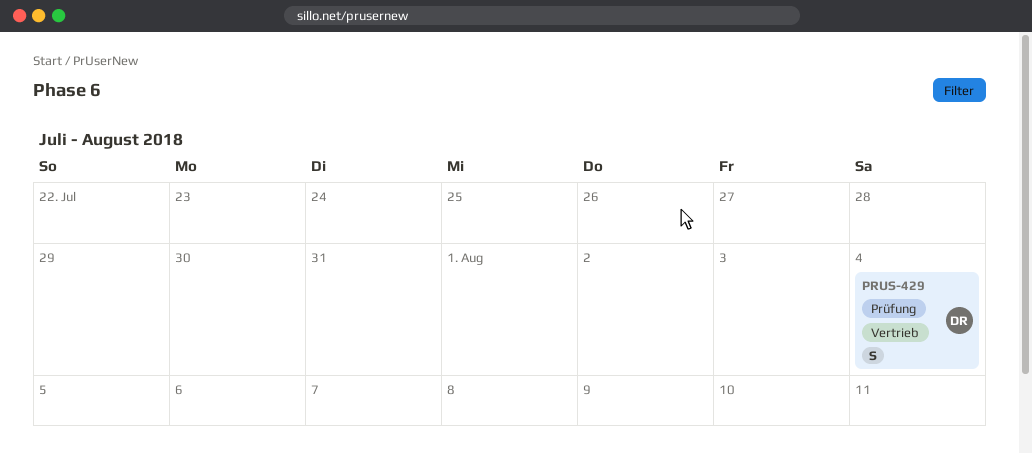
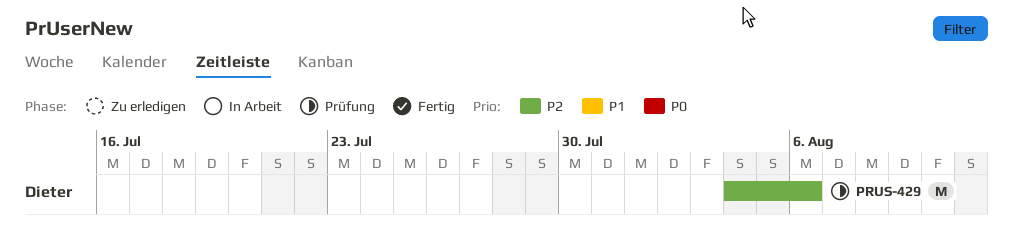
PRUS-429, estimate: S -> M
PRUS-429, due: Aug 4 -> Aug 6

